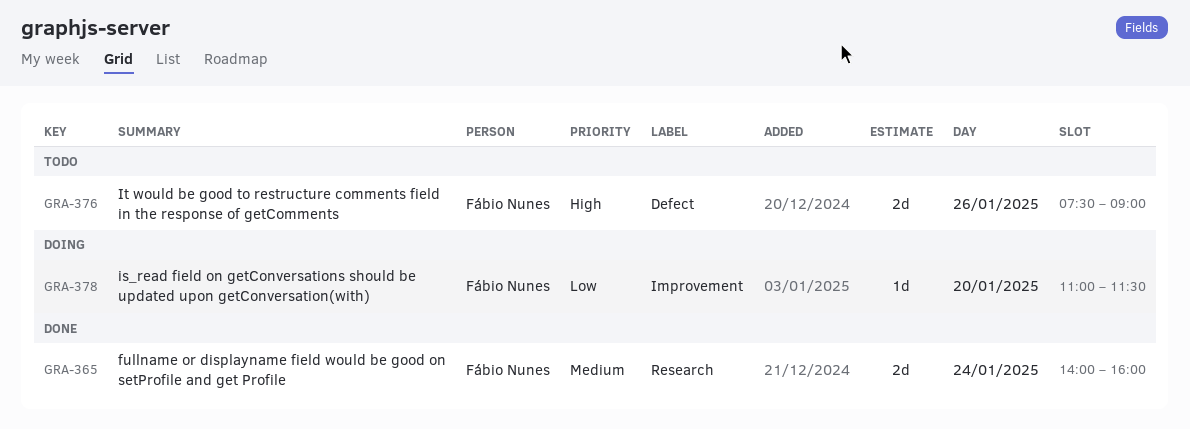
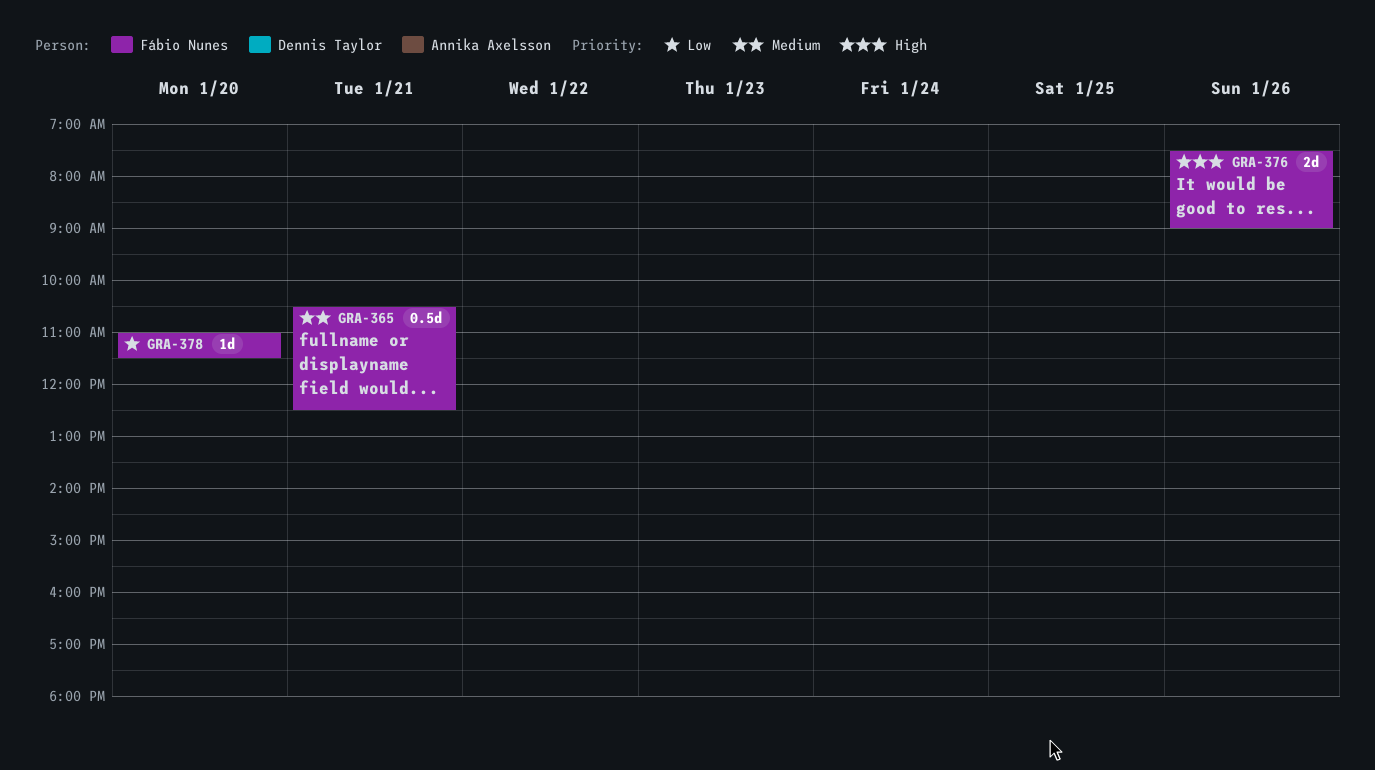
GRA-365, estimate: 2d -> 0.5d
GRA-365, day: Jan 24 -> Jan 21
GRA-365, begins: 14:00 -> 10:30
GRA-365, ends: 16:00 -> 12:30

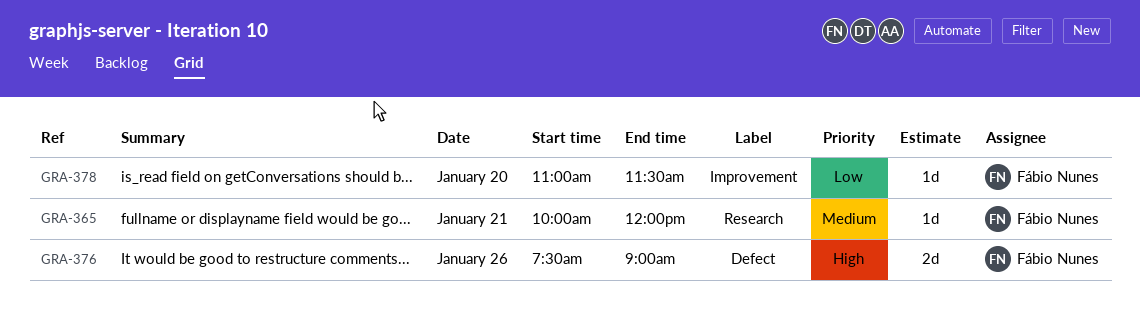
GRA-365, estimate: 0.5d -> 1d
GRA-365, begins: 10:30 -> 10:00
GRA-365, ends: 12:30 -> 12:00

